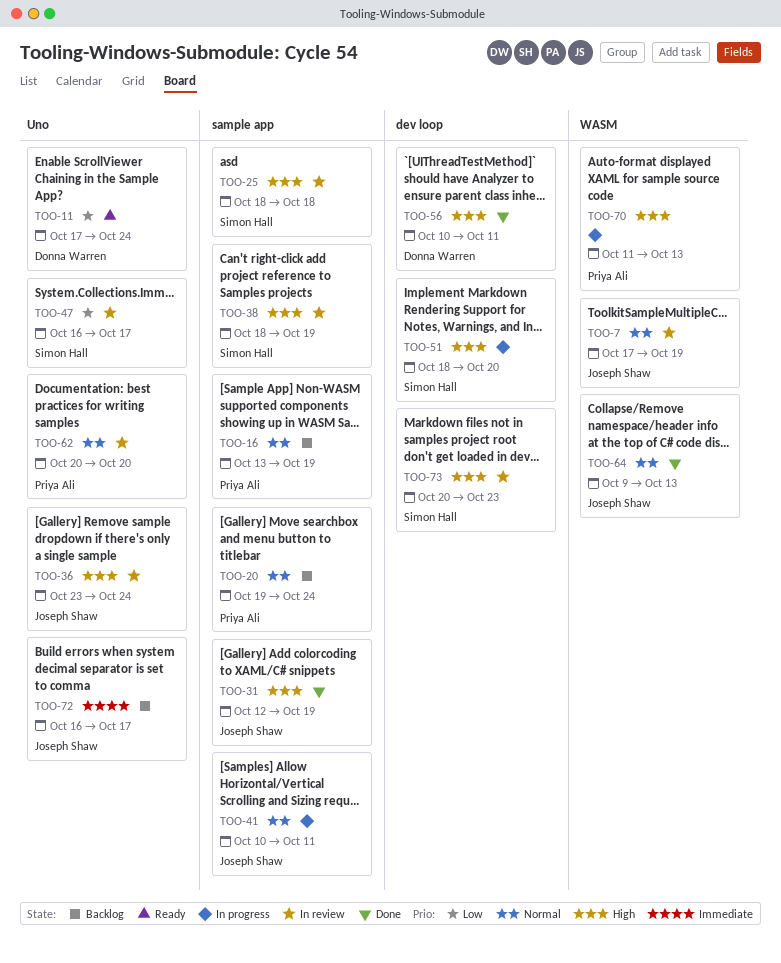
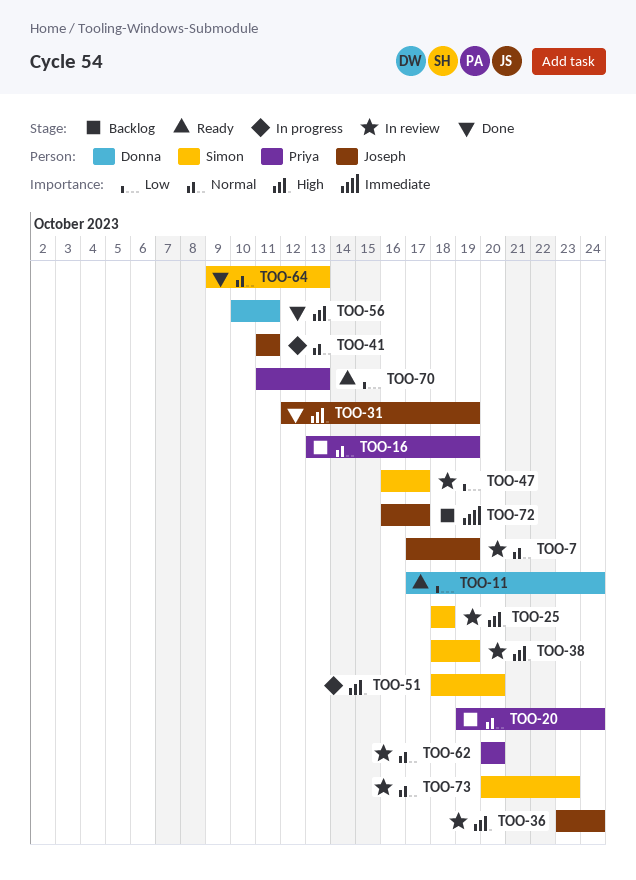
TOO-41, start: Oct 10 -> Oct 11
TOO-64, owner: Joseph Shaw -> Simon Hall
TOO-70, status: In progress -> Ready
TOO-70, priority: High -> Low
TOO-73, priority: High -> Normal

